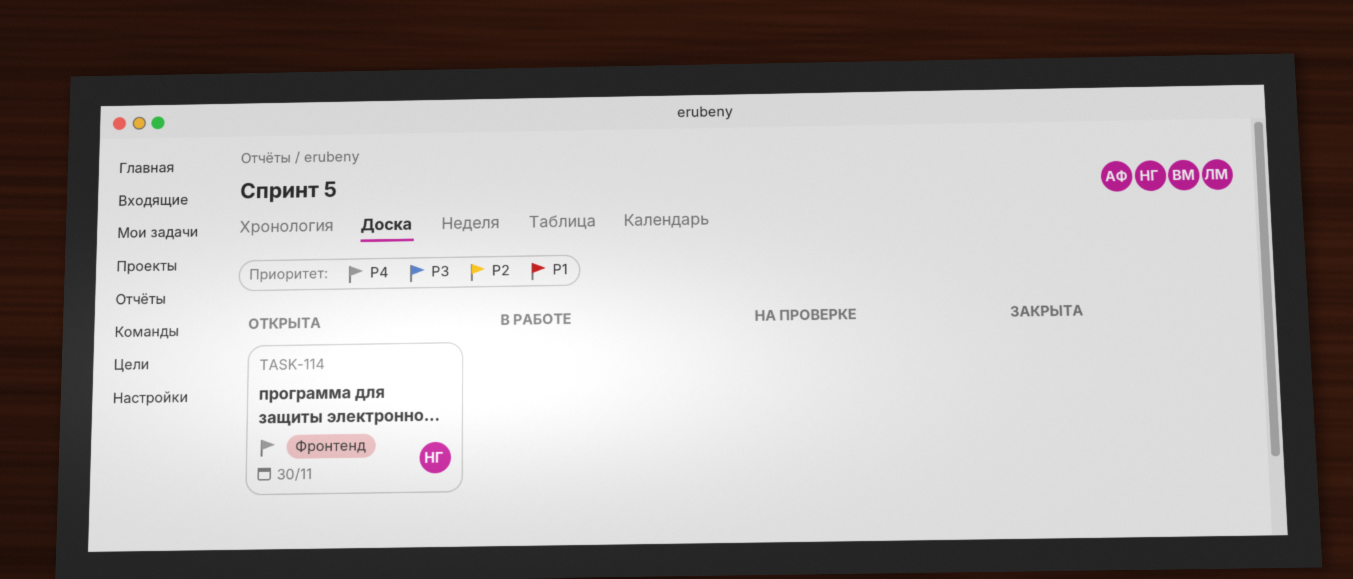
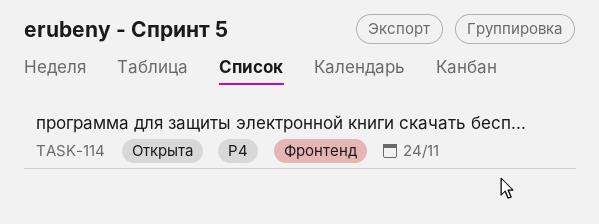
TASK-114, due: Nov 30 -> Nov 24

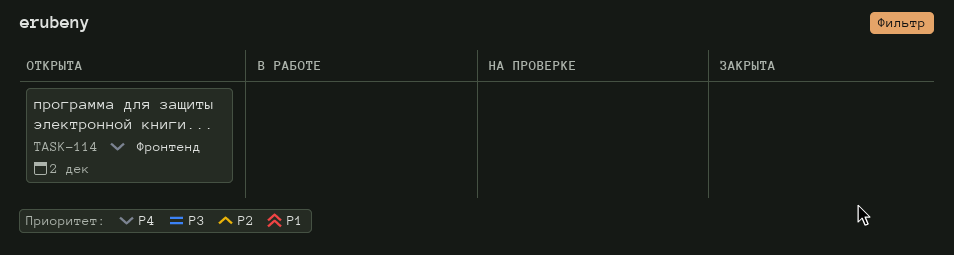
TASK-114, due: Nov 24 -> Dec 2

